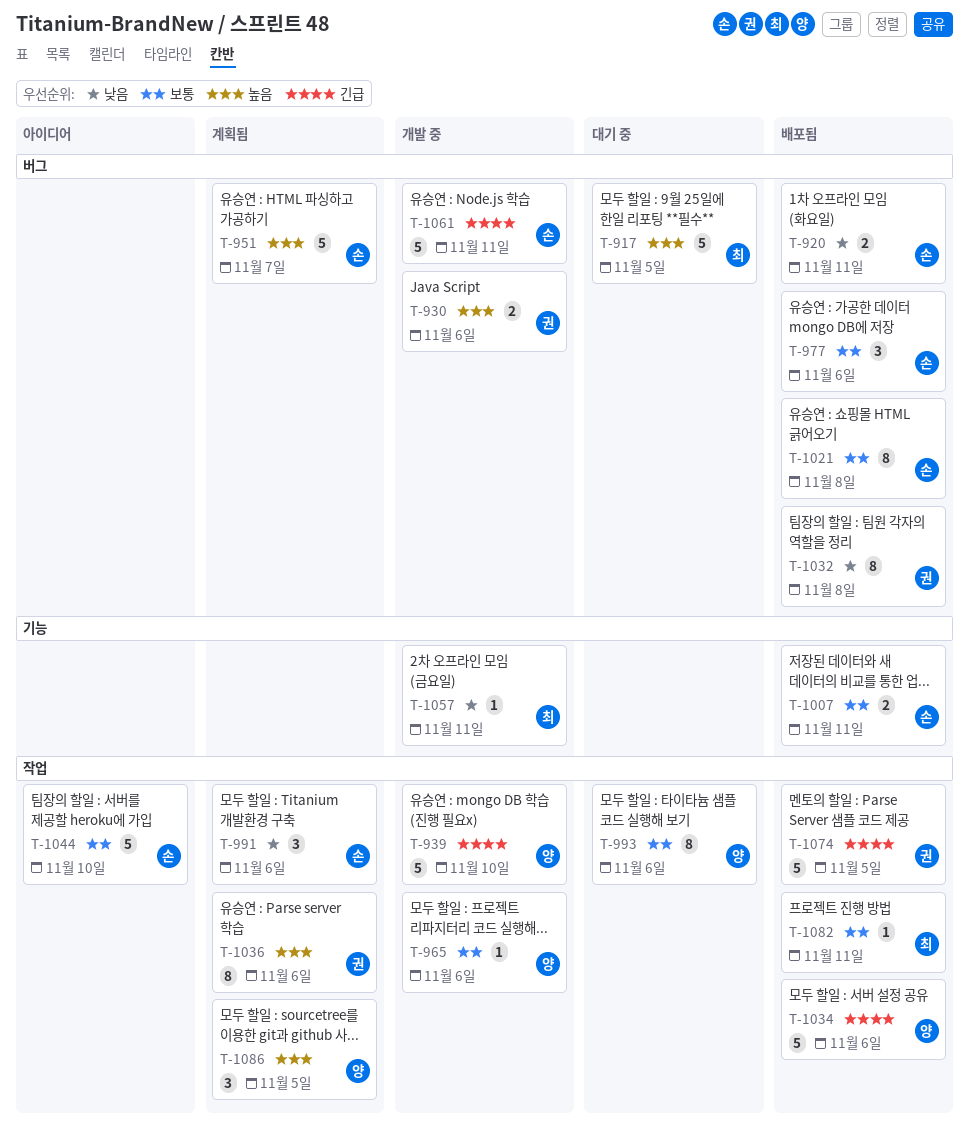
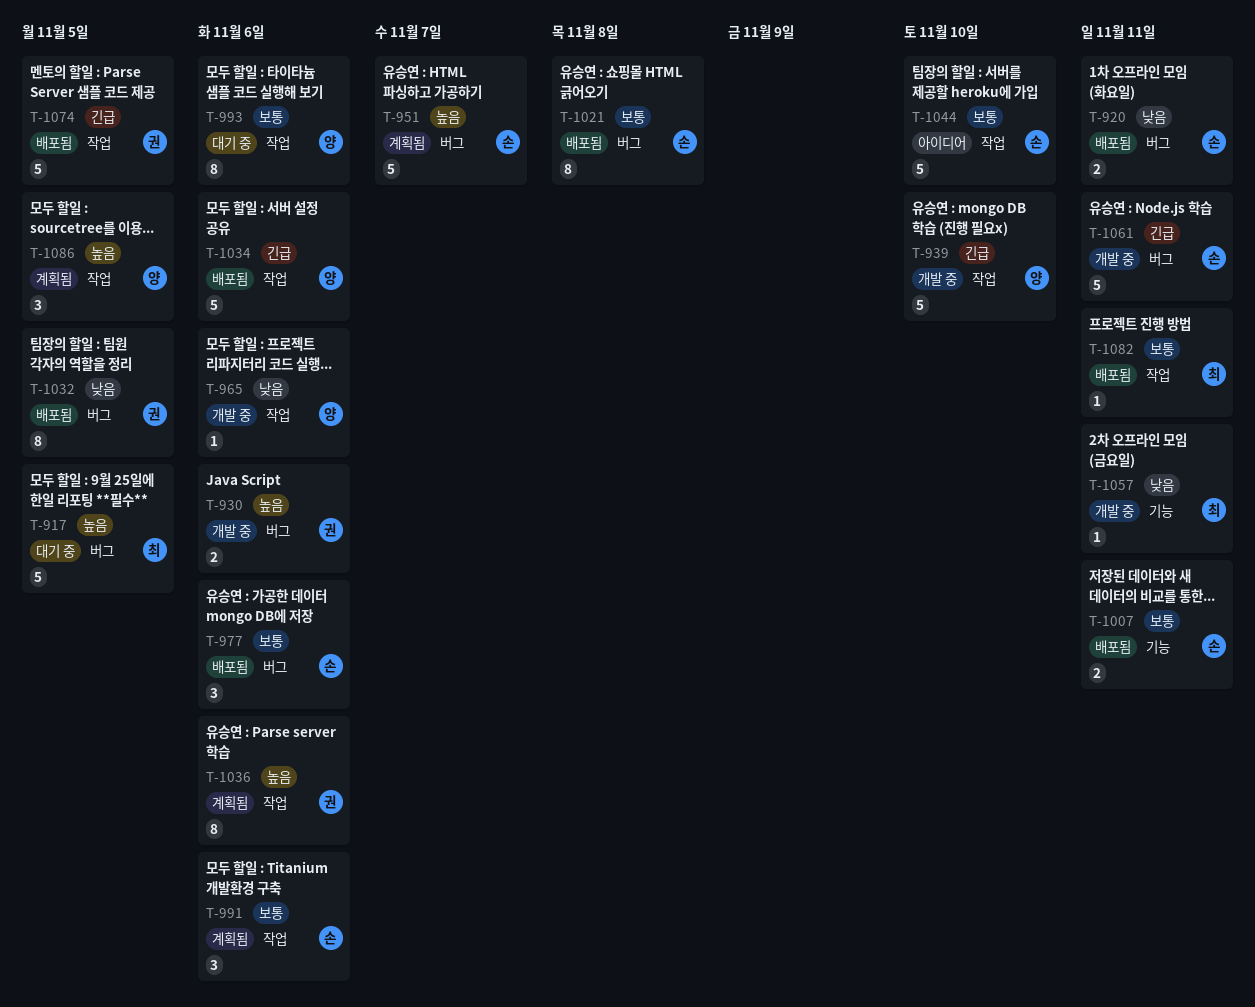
T-965, priority: 보통 -> 낮음
T-991, priority: 낮음 -> 보통
T-1032, due: Nov 8 -> Nov 5

